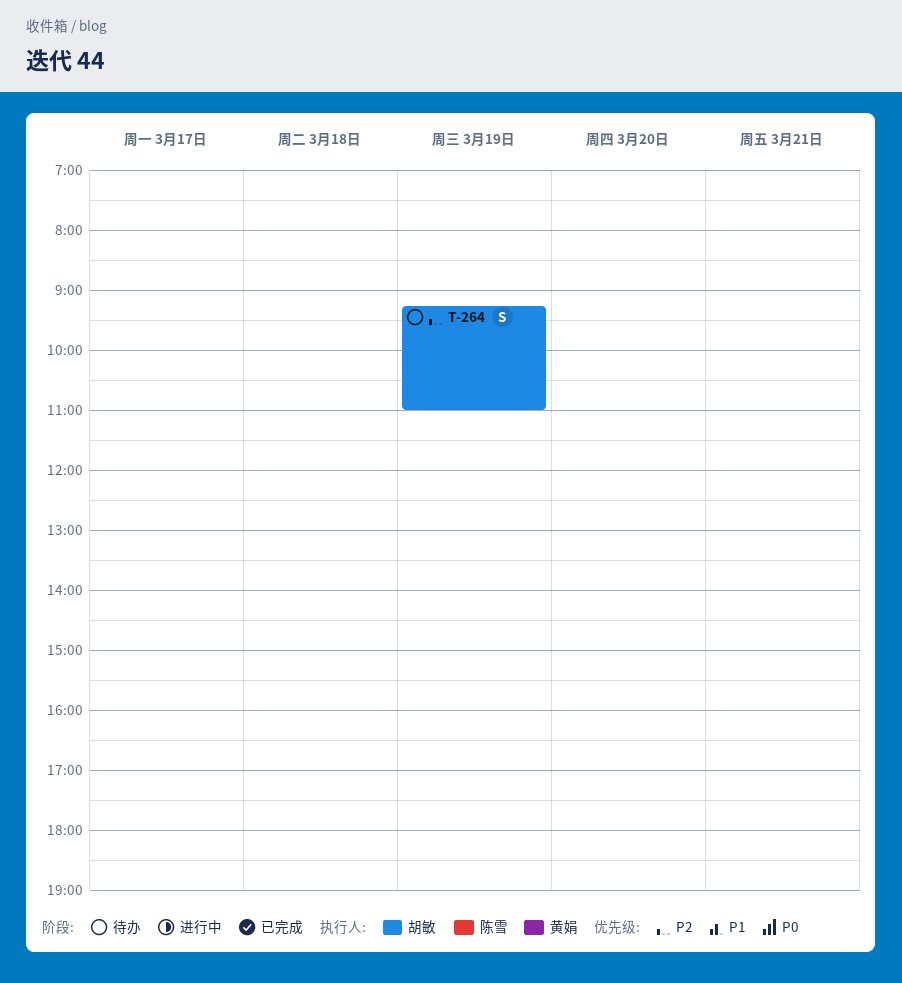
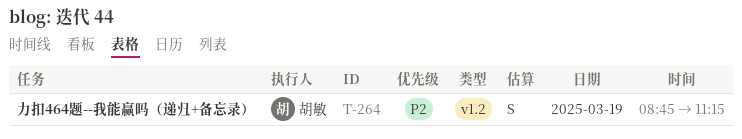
T-264, begins: 09:15 -> 08:45
T-264, ends: 11:00 -> 11:15

